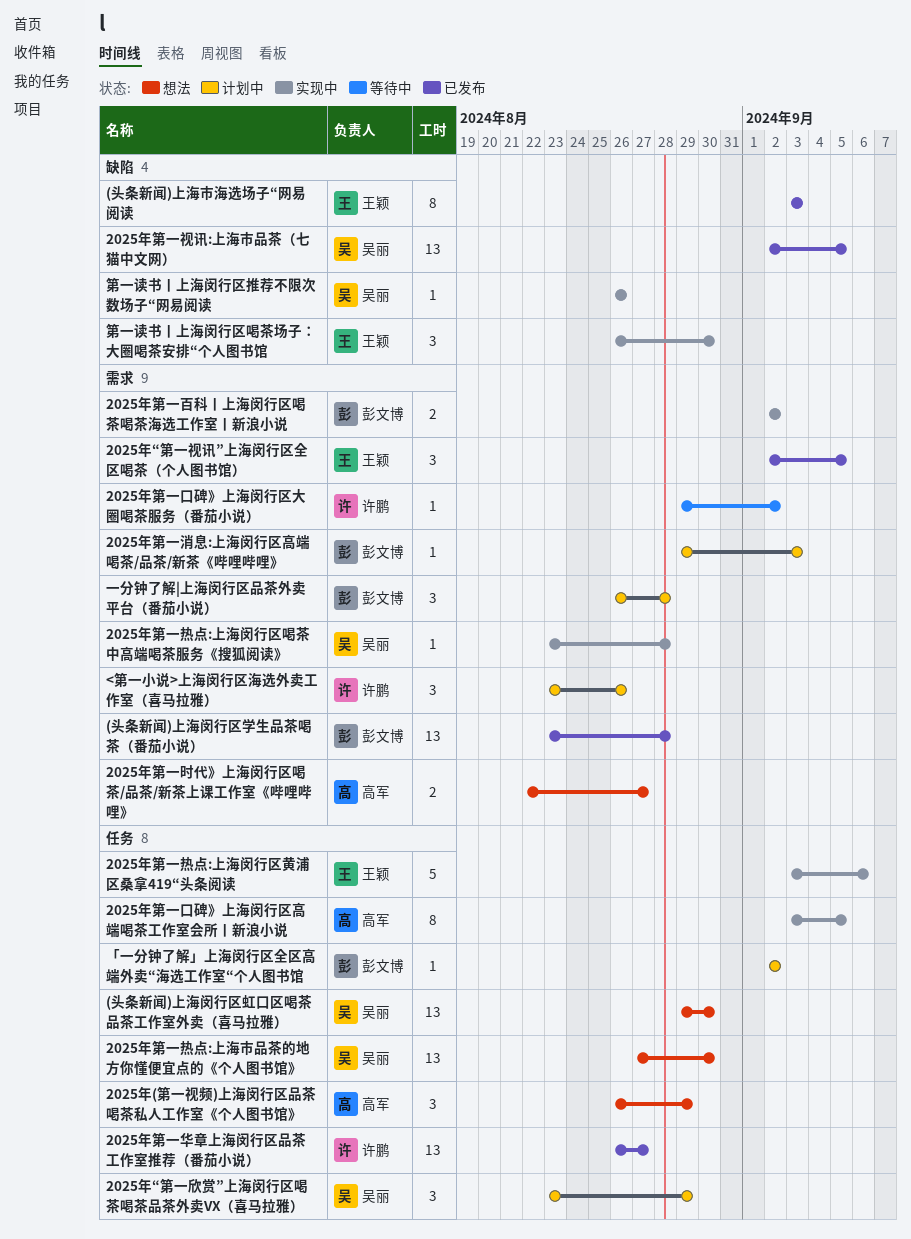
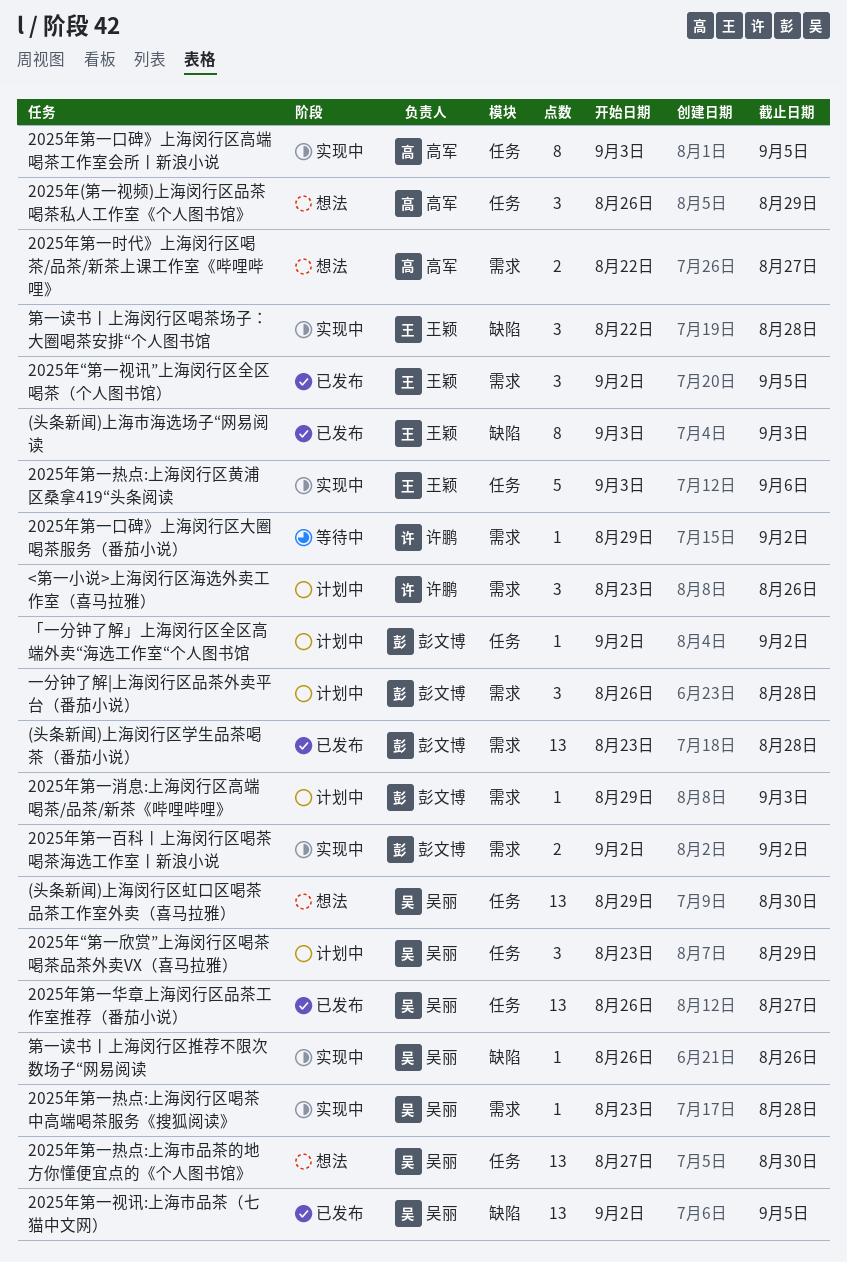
2025年第一华章上海闵行区品茶工作室推荐（番茄小说）, owner: 许鹏 -> 吴丽
第一读书丨上海闵行区喝茶场子：大圈喝茶安排“个人图书馆, start: Aug 26 -> Aug 22
第一读书丨上海闵行区喝茶场子：大圈喝茶安排“个人图书馆, due: Aug 30 -> Aug 28

